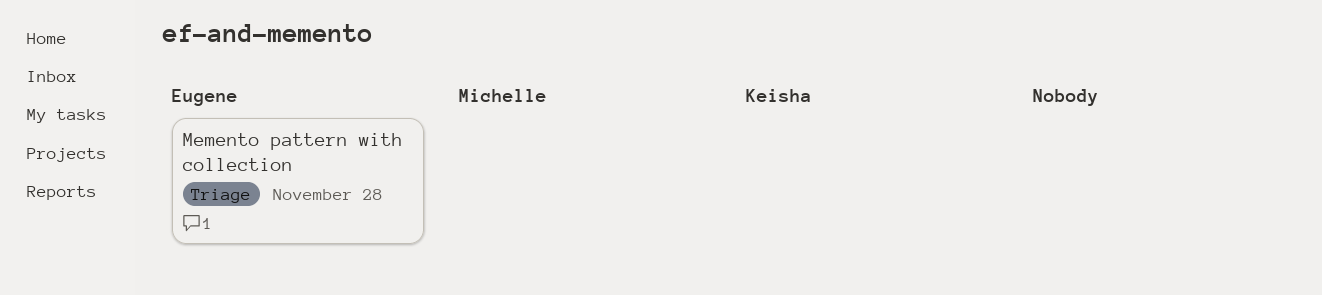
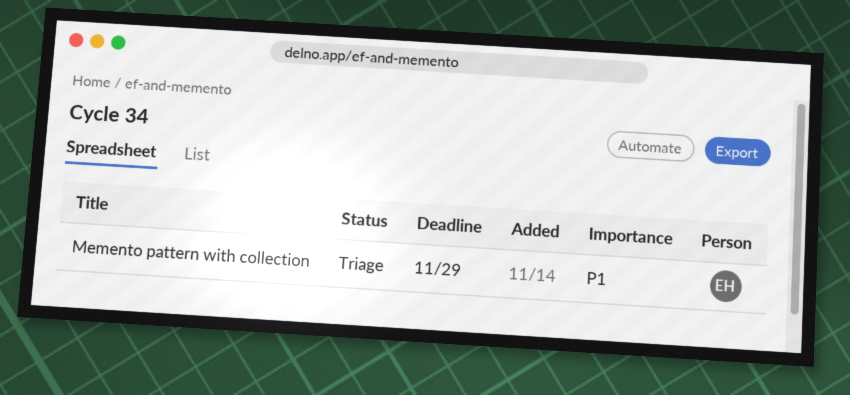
Memento pattern with collection, due: Nov 28 -> Nov 29

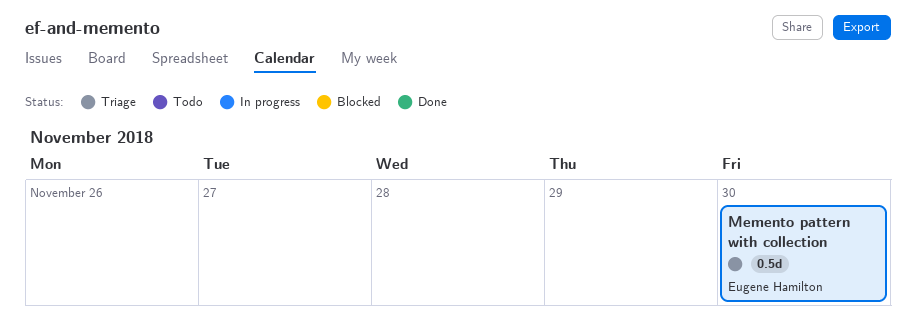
Memento pattern with collection, due: Nov 29 -> Nov 30

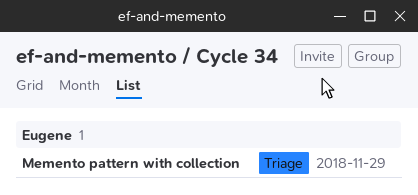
Memento pattern with collection, due: Nov 30 -> Nov 29

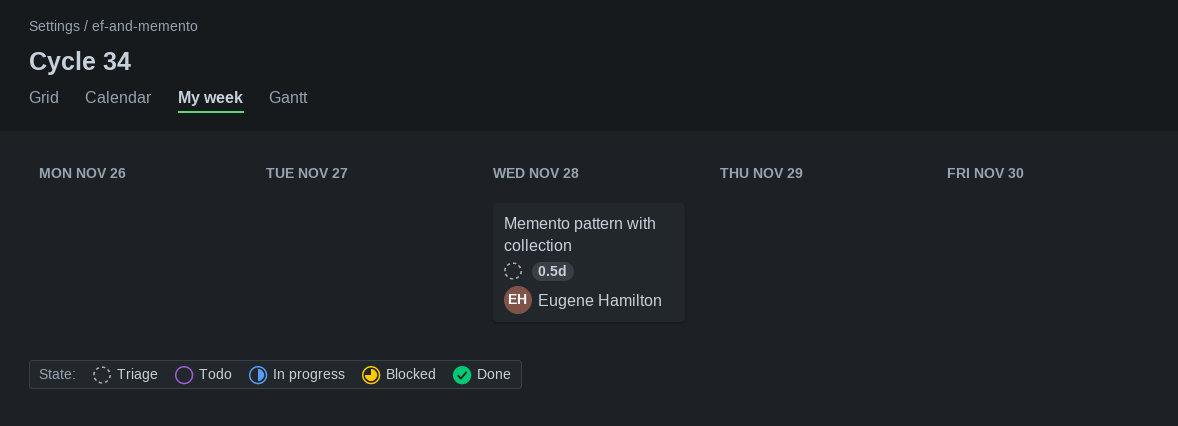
Memento pattern with collection, due: Nov 29 -> Nov 28

